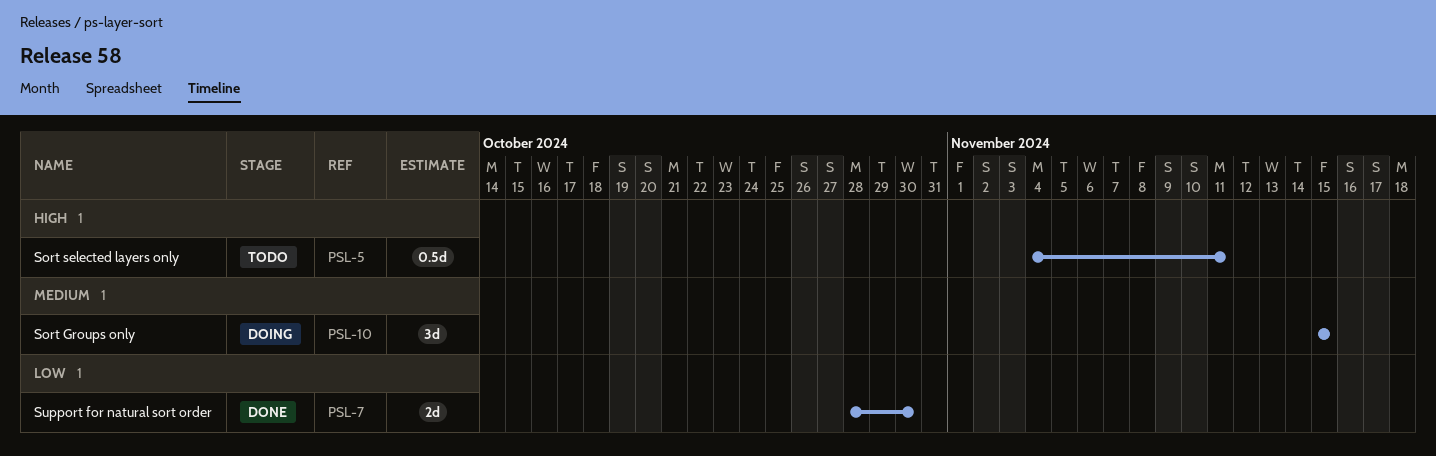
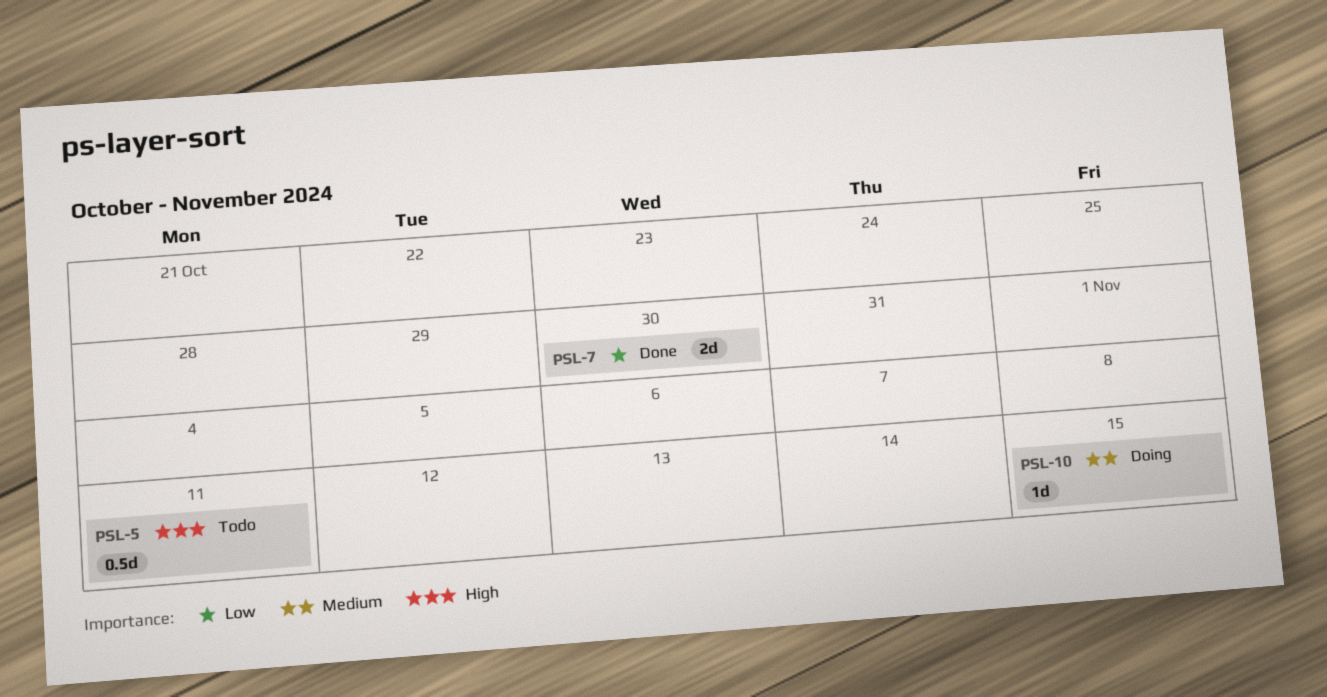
PSL-10, estimate: 3d -> 1d

